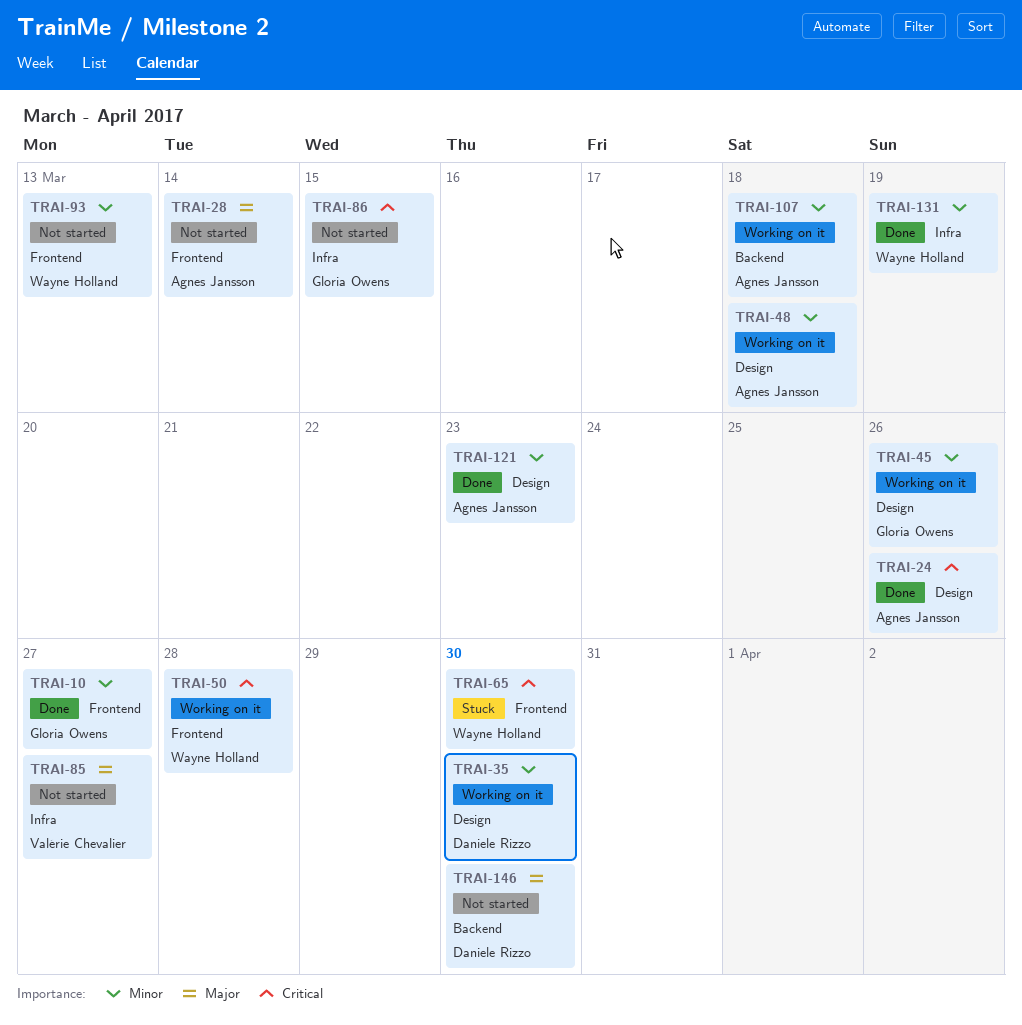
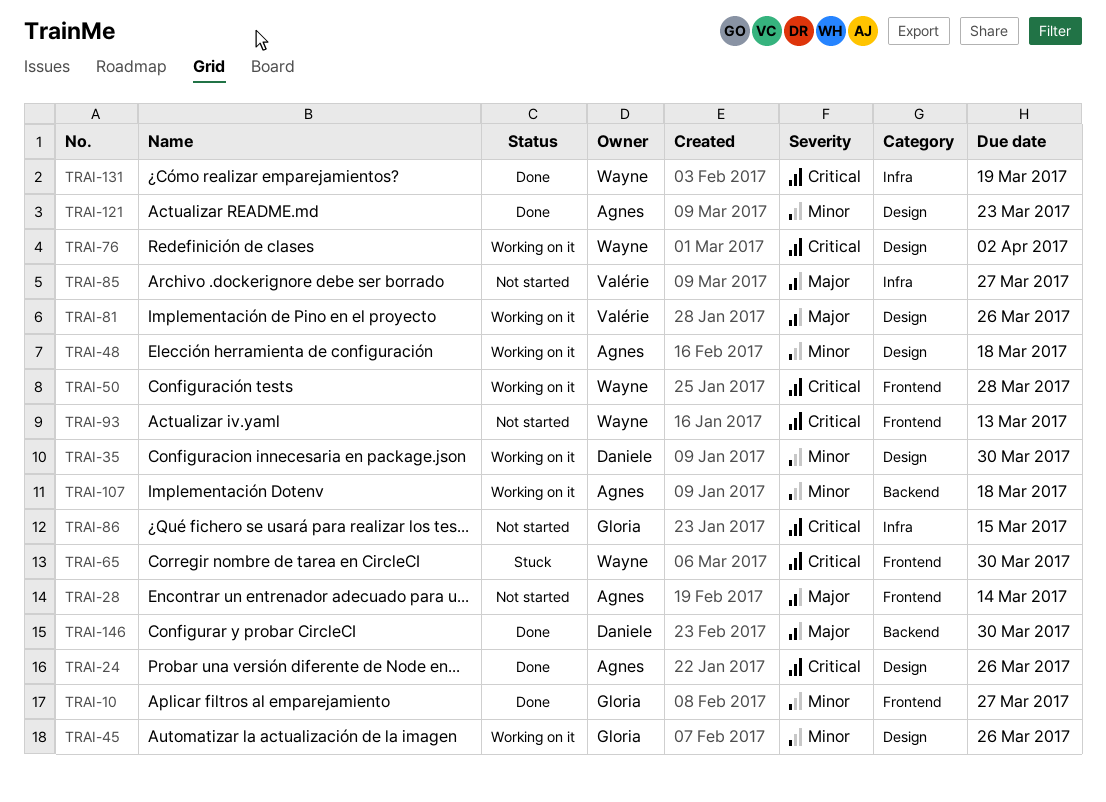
TRAI-76: none -> present
TRAI-81: none -> present
TRAI-93, priority: Minor -> Critical
TRAI-131, priority: Minor -> Critical
TRAI-146, status: Not started -> Done

